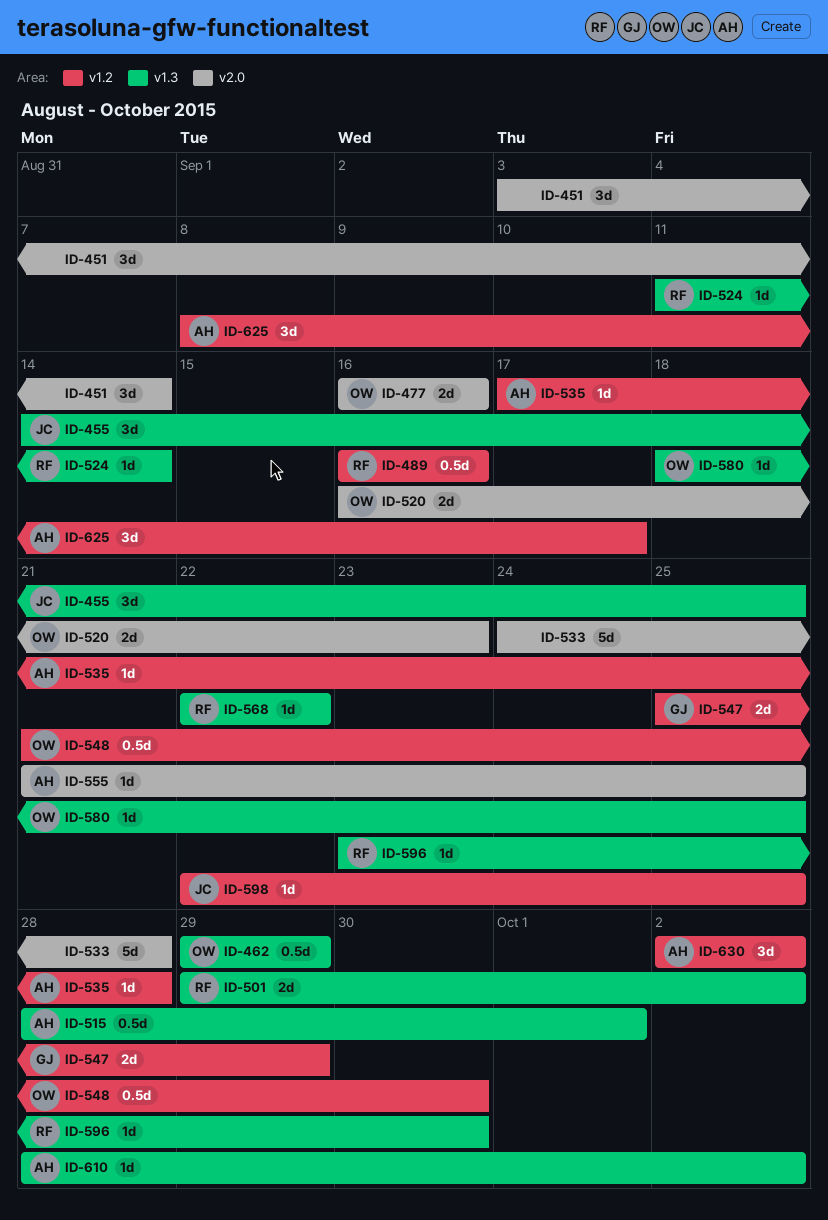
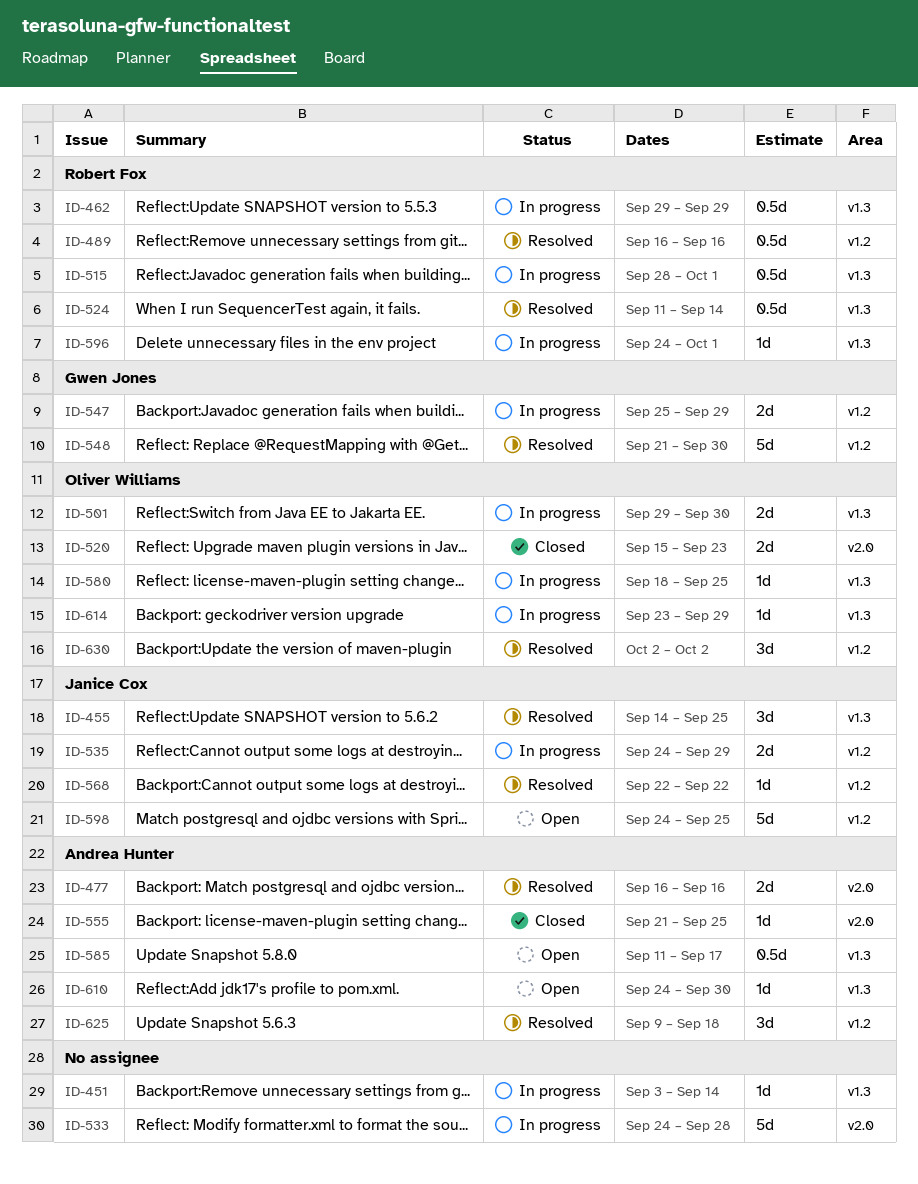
ID-451, label: v2.0 -> v1.3
ID-451, estimate: 3d -> 1d
ID-462, owner: Oliver Williams -> Robert Fox
ID-477, owner: Oliver Williams -> Andrea Hunter
ID-501, owner: Robert Fox -> Oliver Williams
ID-501, due: Oct 2 -> Sep 30
ID-515, owner: Andrea Hunter -> Robert Fox
ID-520, start: Sep 16 -> Sep 15
ID-524, estimate: 1d -> 0.5d
ID-535, owner: Andrea Hunter -> Janice Cox
ID-535, estimate: 1d -> 2d
ID-535, start: Sep 17 -> Sep 24
ID-535, due: Sep 28 -> Sep 29
ID-548, owner: Oliver Williams -> Gwen Jones
ID-548, estimate: 0.5d -> 5d
ID-568, owner: Robert Fox -> Janice Cox
ID-568, label: v1.3 -> v1.2
ID-585: none -> present
ID-596, start: Sep 23 -> Sep 24
ID-596, due: Sep 30 -> Oct 1
ID-598, estimate: 1d -> 5d
ID-598, start: Sep 22 -> Sep 24
ID-610, start: Sep 28 -> Sep 24
ID-610, due: Oct 2 -> Sep 30
ID-614: none -> present
ID-625, start: Sep 8 -> Sep 9
ID-625, due: Sep 17 -> Sep 18
ID-630, owner: Andrea Hunter -> Oliver Williams

